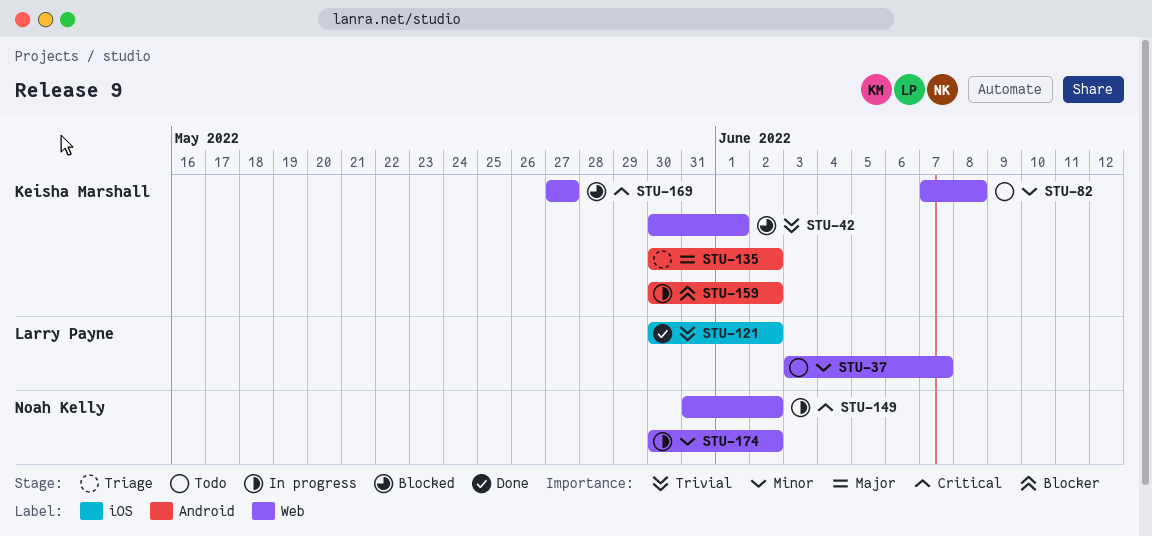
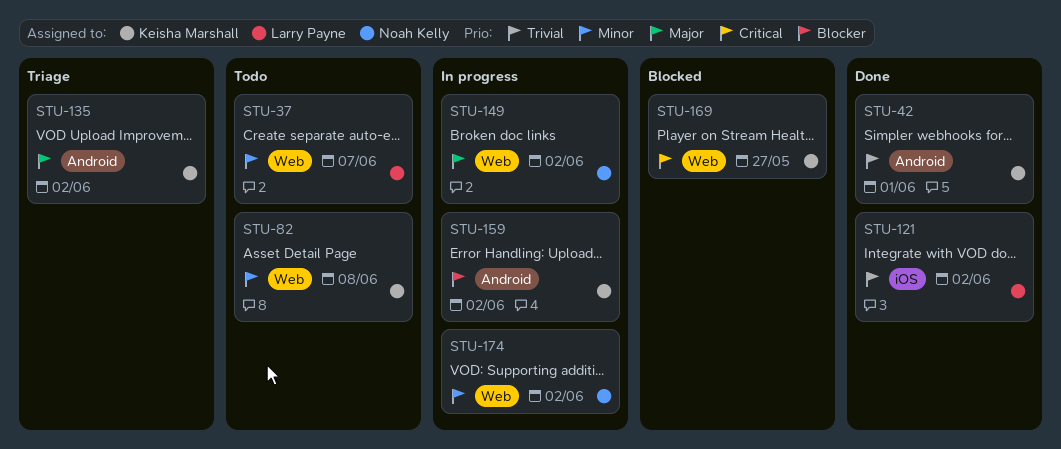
STU-42, status: Blocked -> Done
STU-42, label: Web -> Android
STU-149, priority: Critical -> Major

